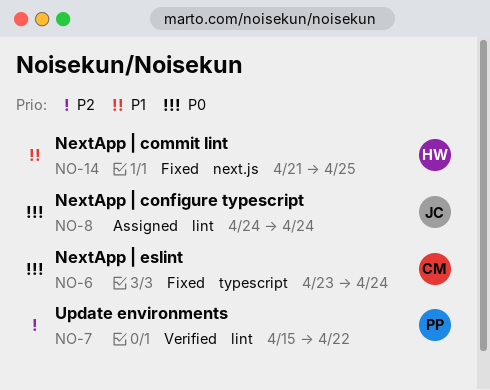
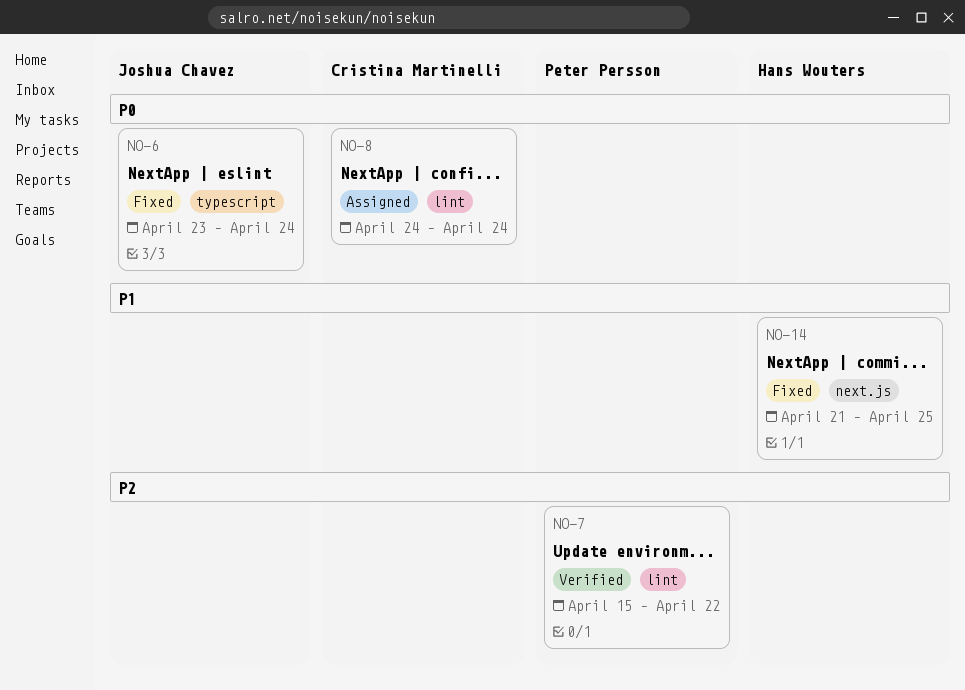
NO-6, owner: Cristina Martinelli -> Joshua Chavez
NO-8, owner: Joshua Chavez -> Cristina Martinelli

